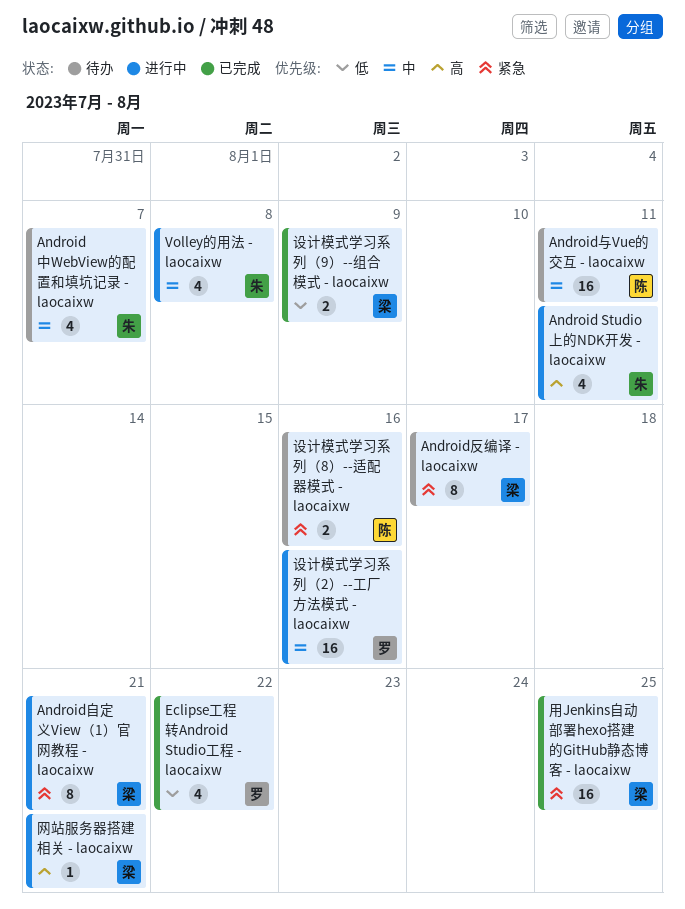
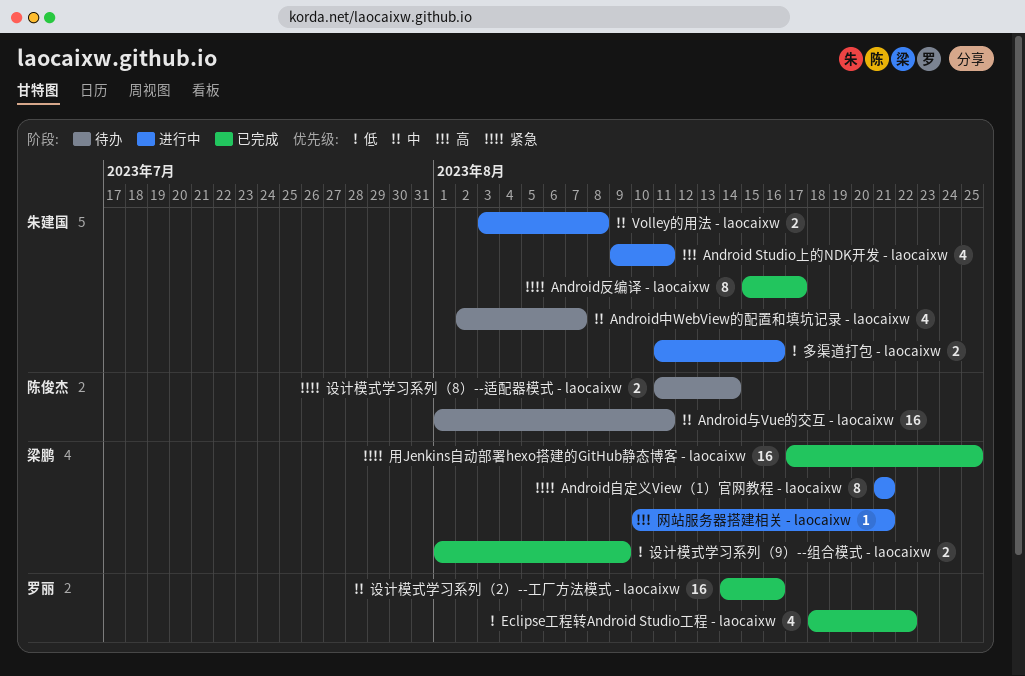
Android反编译 - laocaixw, status: 待办 -> 已完成
Android反编译 - laocaixw, owner: 梁鹏 -> 朱建国
Volley的用法 - laocaixw, estimate: 4 -> 2
多渠道打包 - laocaixw: none -> present
设计模式学习系列（2）--工厂方法模式 - laocaixw, status: 进行中 -> 已完成
设计模式学习系列（8）--适配器模式 - laocaixw, due: Aug 16 -> Aug 14

